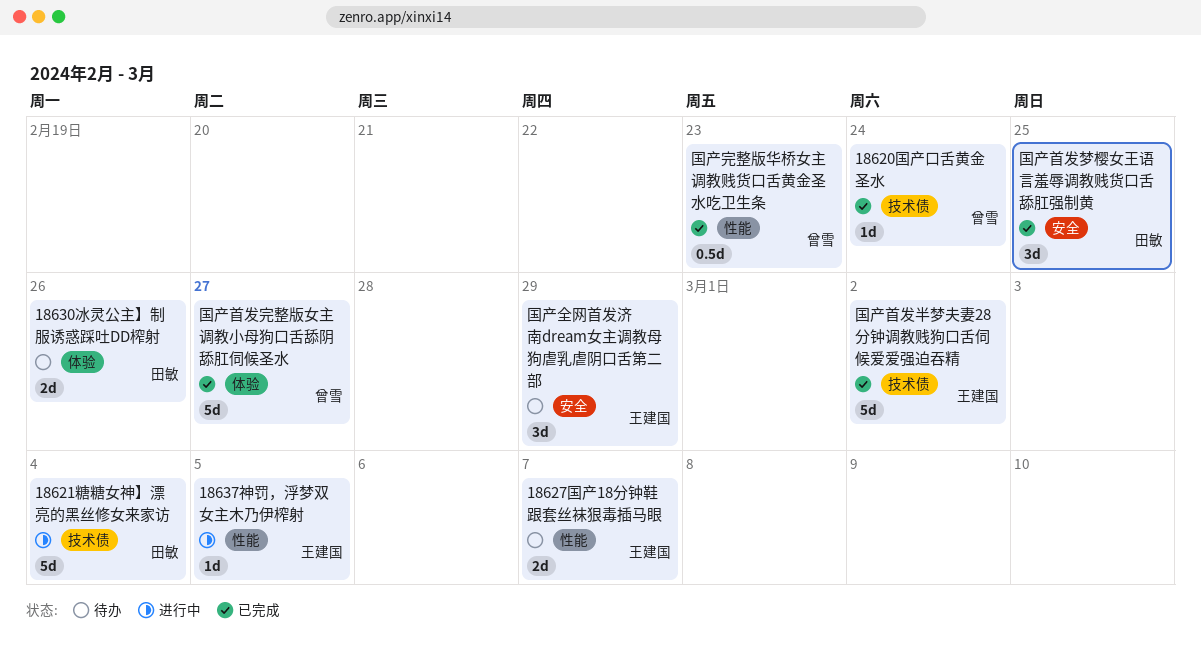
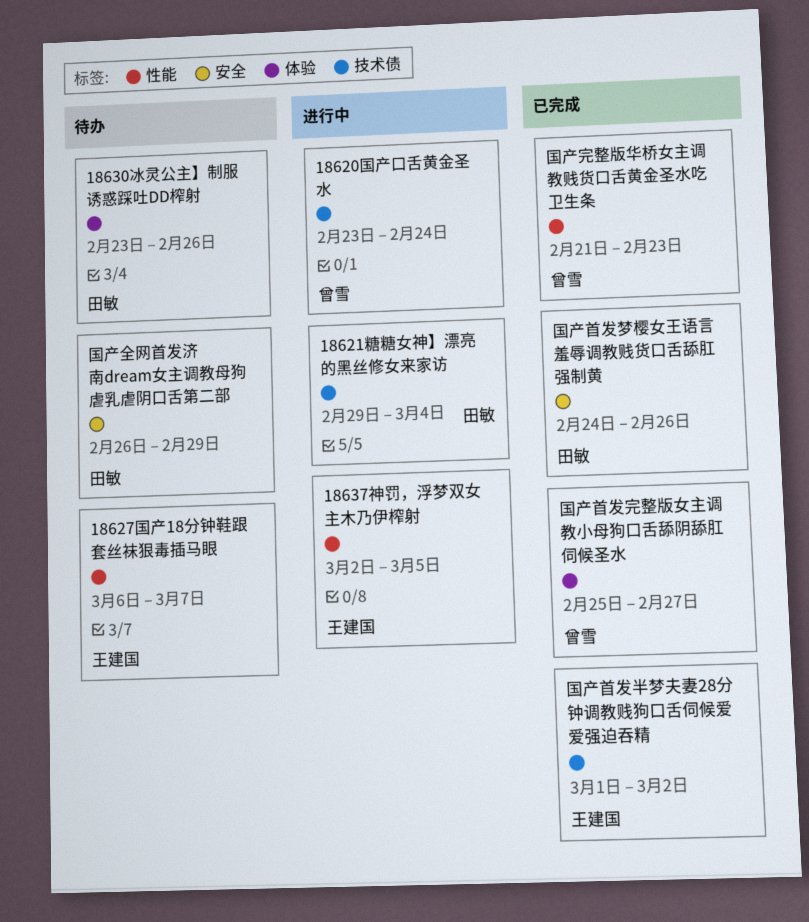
18620国产口舌黄金圣水, status: 已完成 -> 进行中
国产全网首发济南dream女主调教母狗虐乳虐阴口舌第二部, owner: 王建国 -> 田敏
国产首发梦樱女王语言羞辱调教贱货口舌舔肛强制黄, due: Feb 25 -> Feb 26

